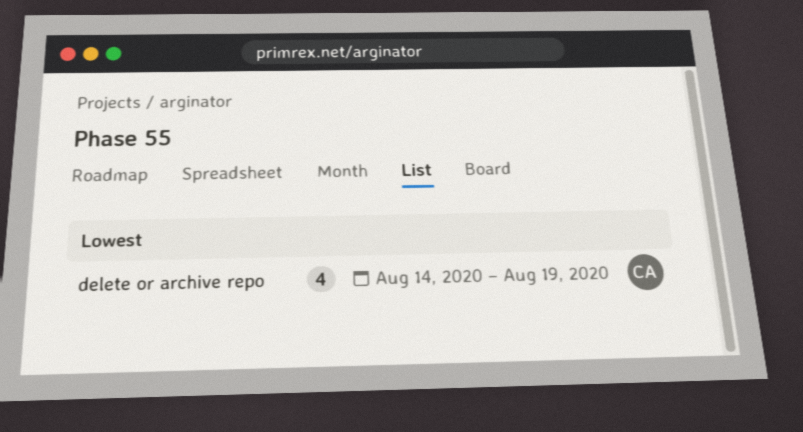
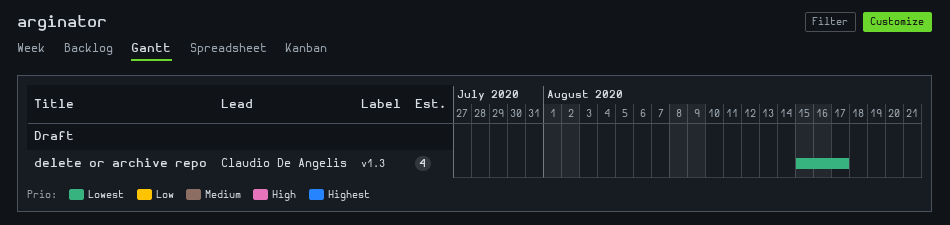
delete or archive repo, start: Aug 14 -> Aug 15
delete or archive repo, due: Aug 19 -> Aug 17

